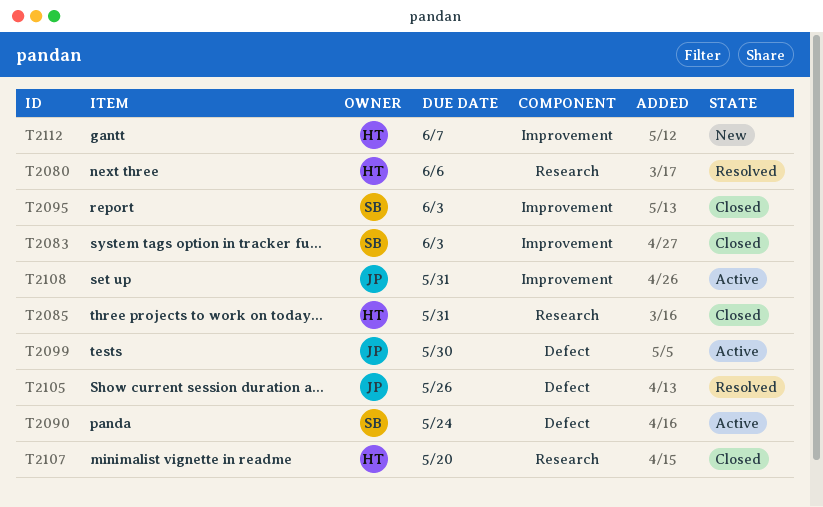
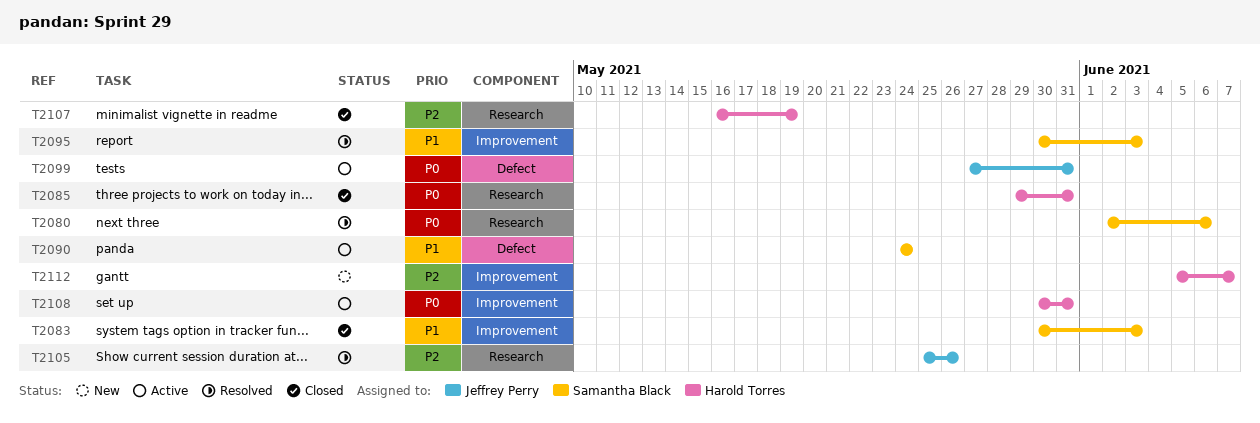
T2080, owner: Harold Torres -> Samantha Black
T2095, status: Closed -> Resolved
T2099, due: May 30 -> May 31
T2105, label: Defect -> Research
T2107, due: May 20 -> May 19
T2108, owner: Jeffrey Perry -> Harold Torres

